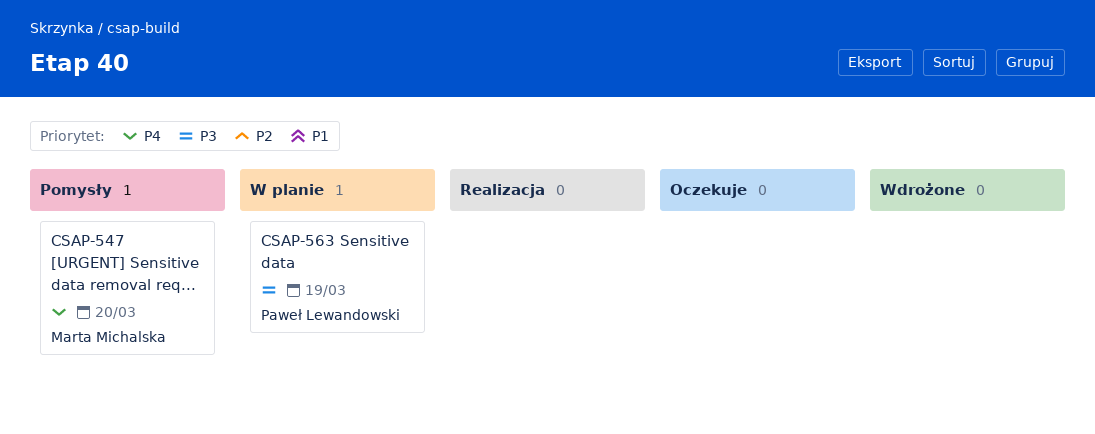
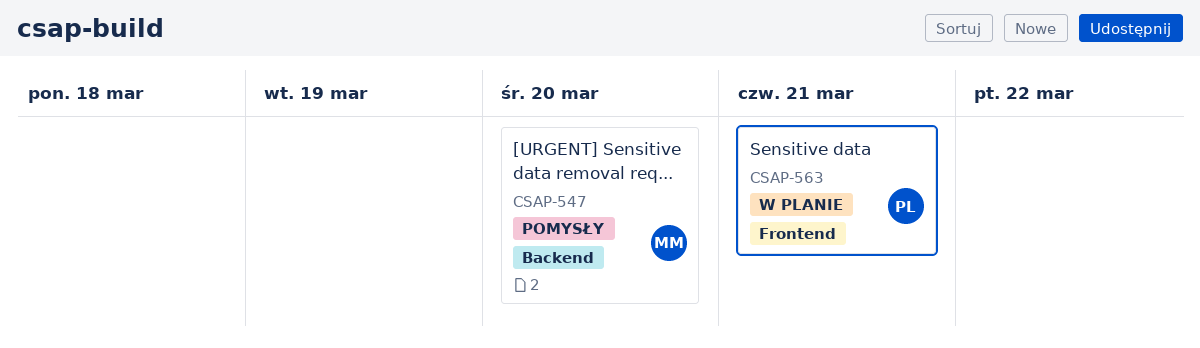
CSAP-563, due: Mar 19 -> Mar 21

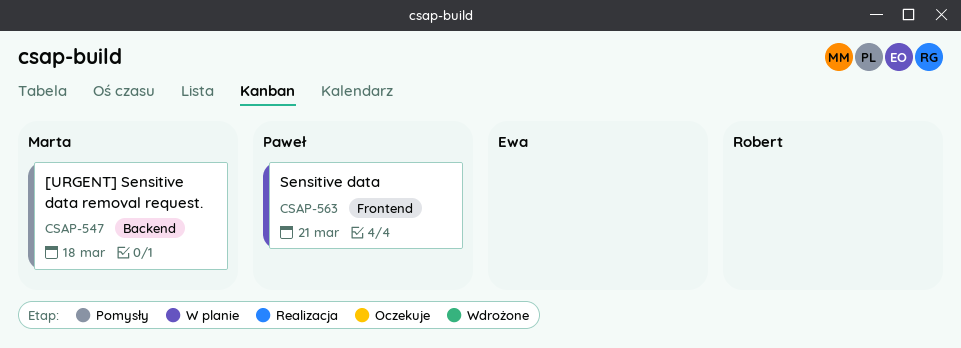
CSAP-547, due: Mar 20 -> Mar 18

